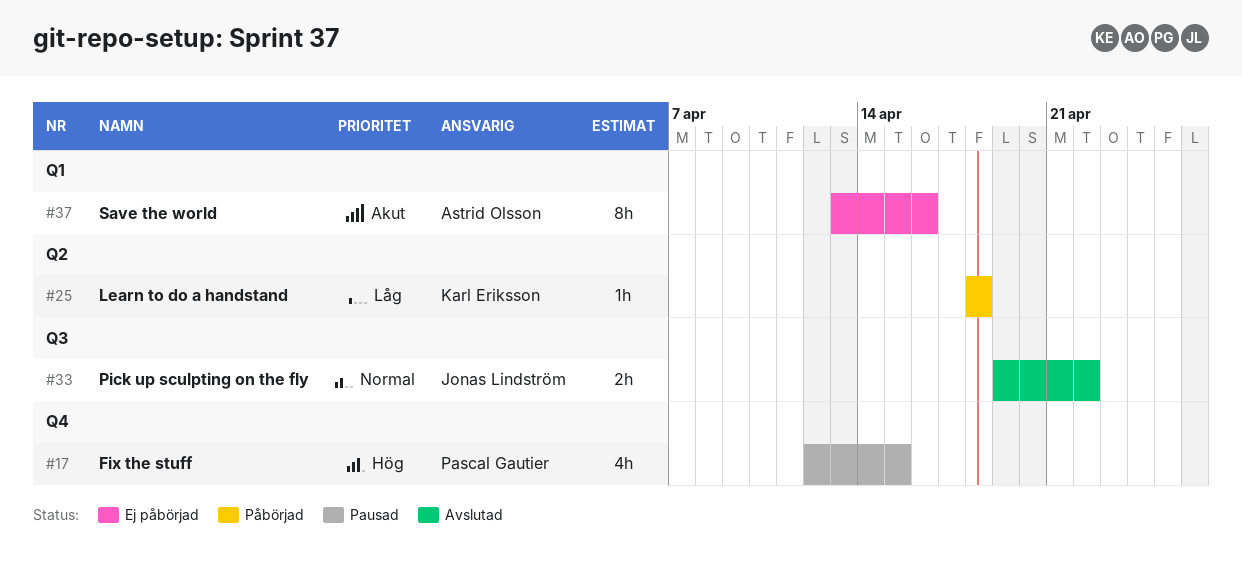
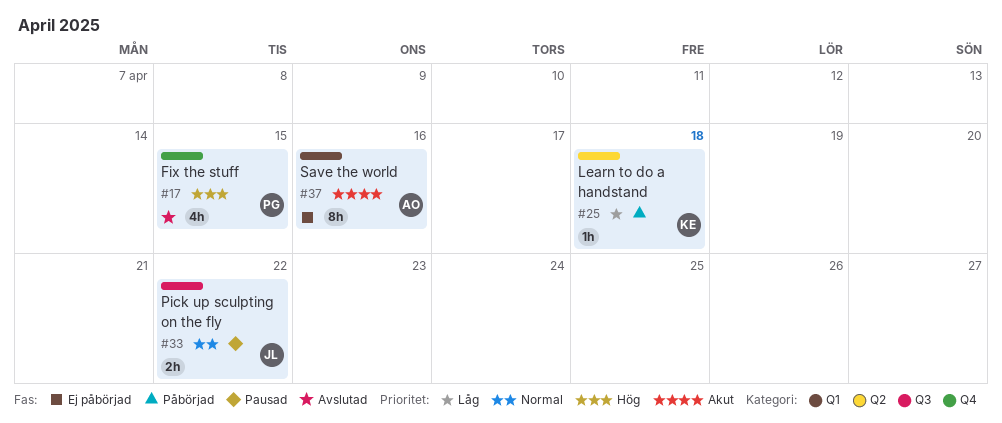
#17, status: Pausad -> Avslutad
#33, status: Avslutad -> Pausad

